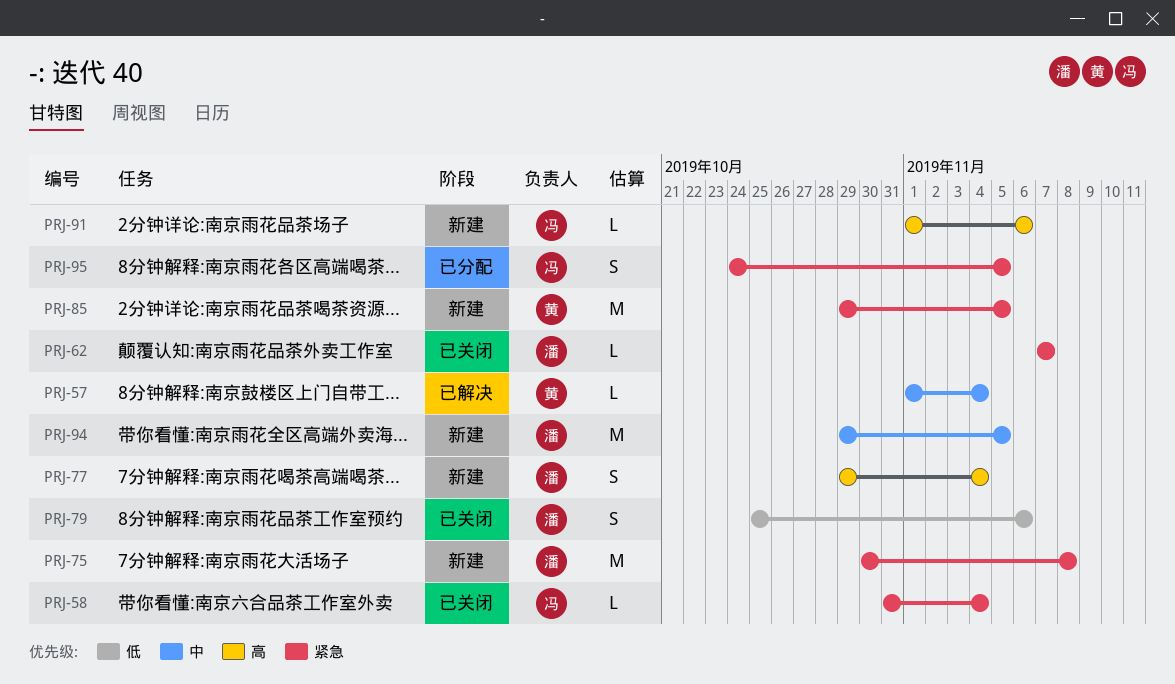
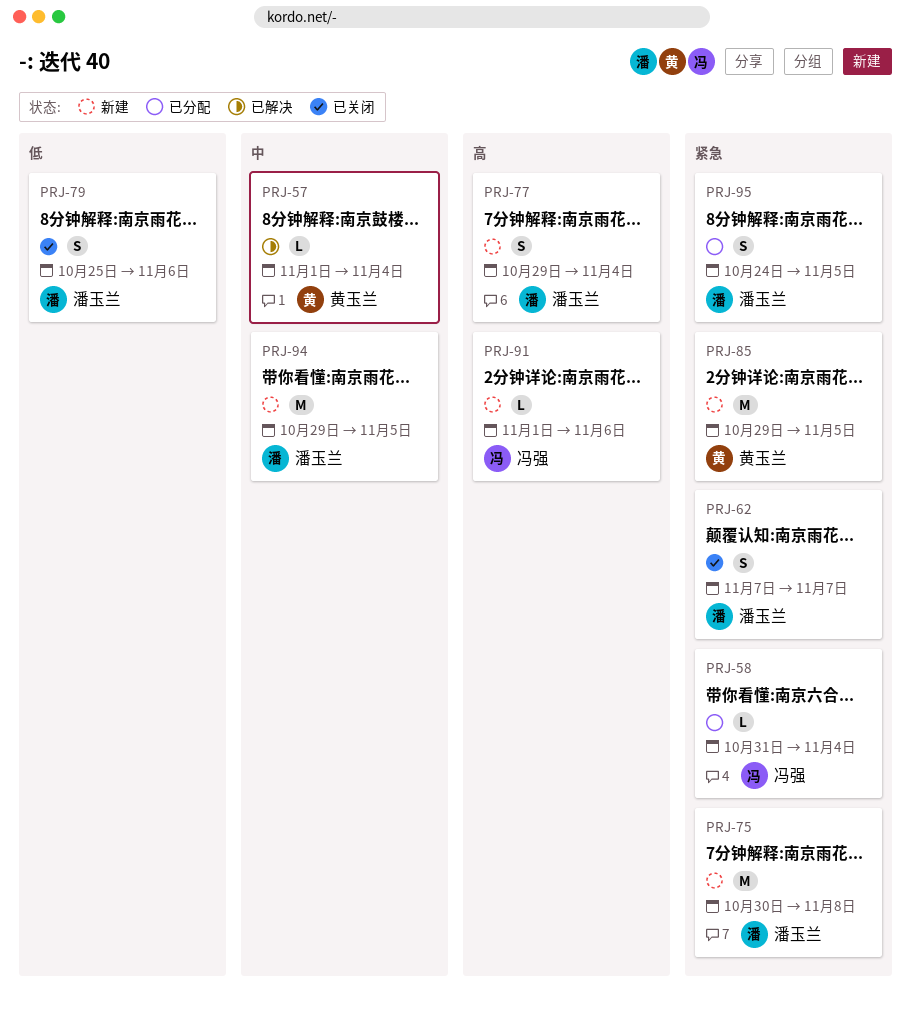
PRJ-58, status: 已关闭 -> 已分配
PRJ-62, estimate: L -> S
PRJ-95, owner: 冯强 -> 潘玉兰

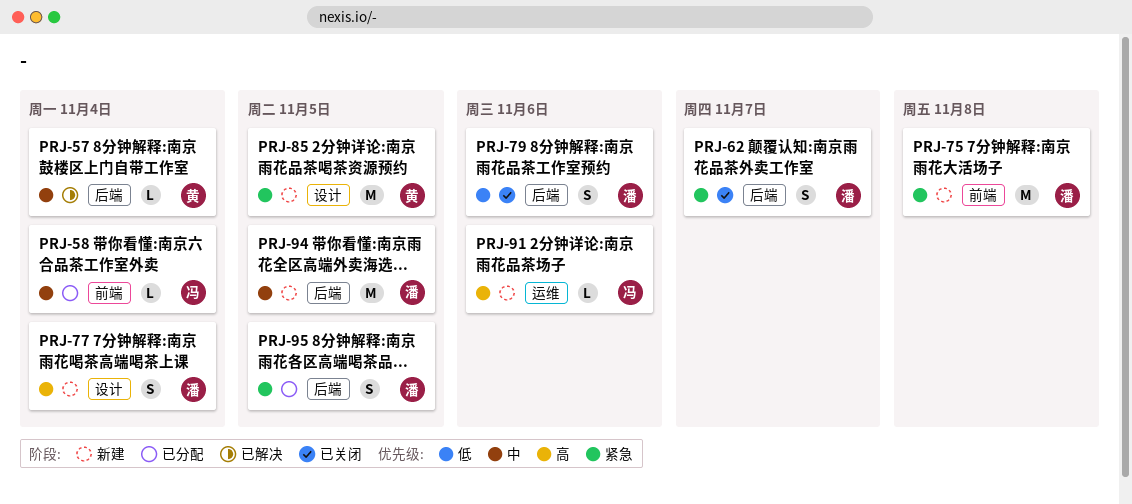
PRJ-58, priority: 紧急 -> 中

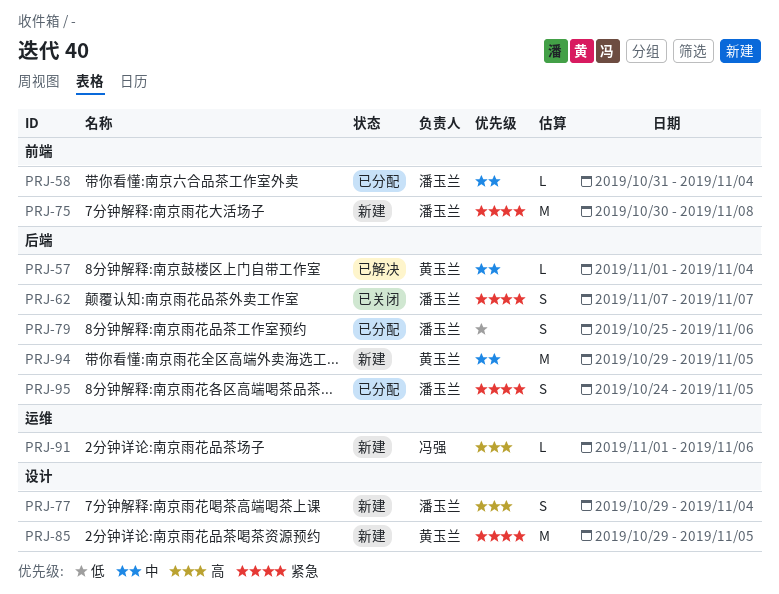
PRJ-58, owner: 冯强 -> 潘玉兰
PRJ-79, status: 已关闭 -> 已分配
PRJ-94, owner: 潘玉兰 -> 黄玉兰

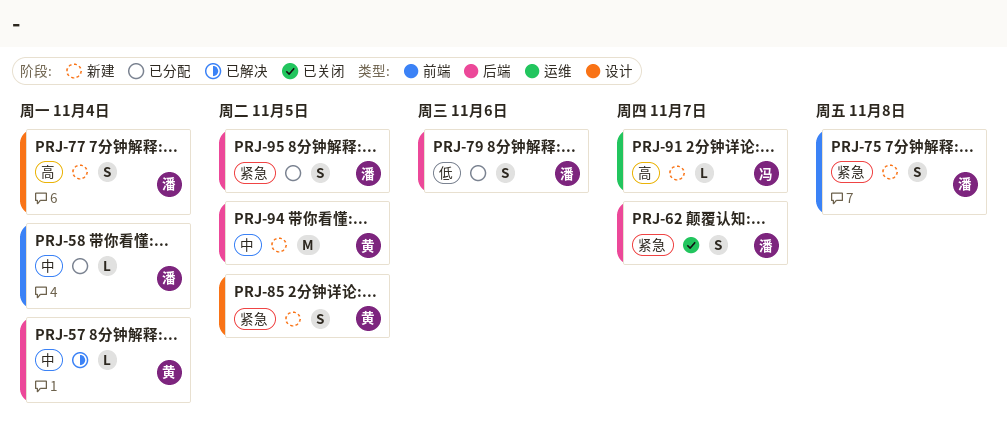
PRJ-75, estimate: M -> S
PRJ-85, estimate: M -> S
PRJ-91, due: Nov 6 -> Nov 7

